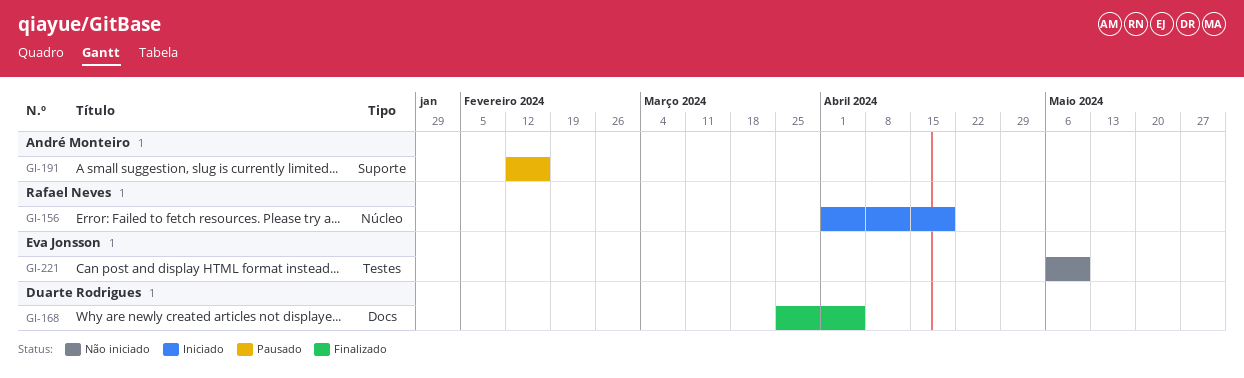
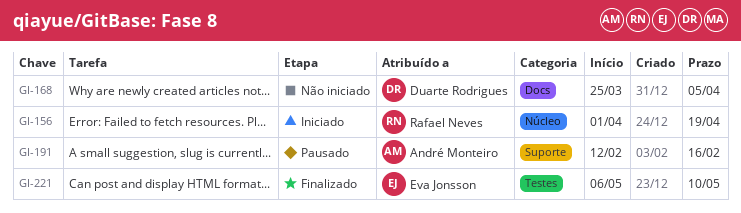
GI-168, status: Finalizado -> Não iniciado
GI-221, status: Não iniciado -> Finalizado

